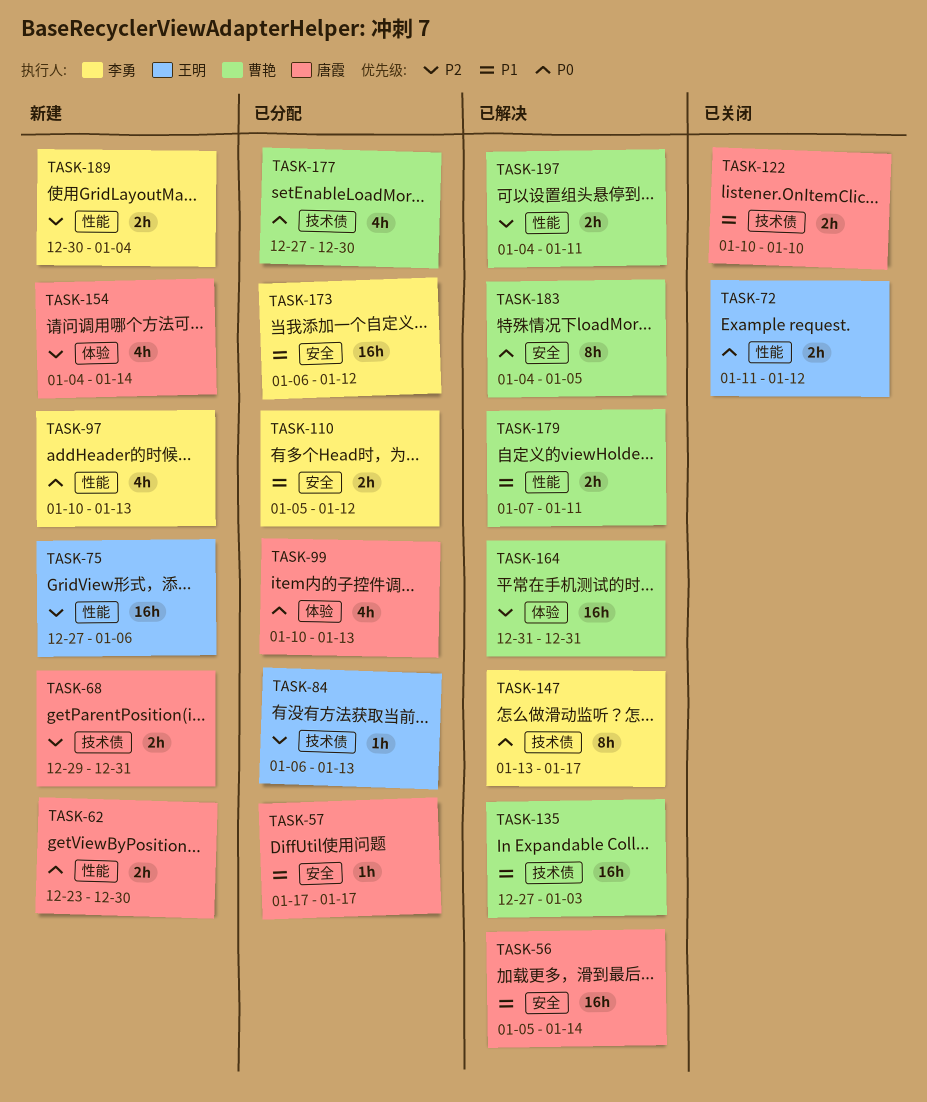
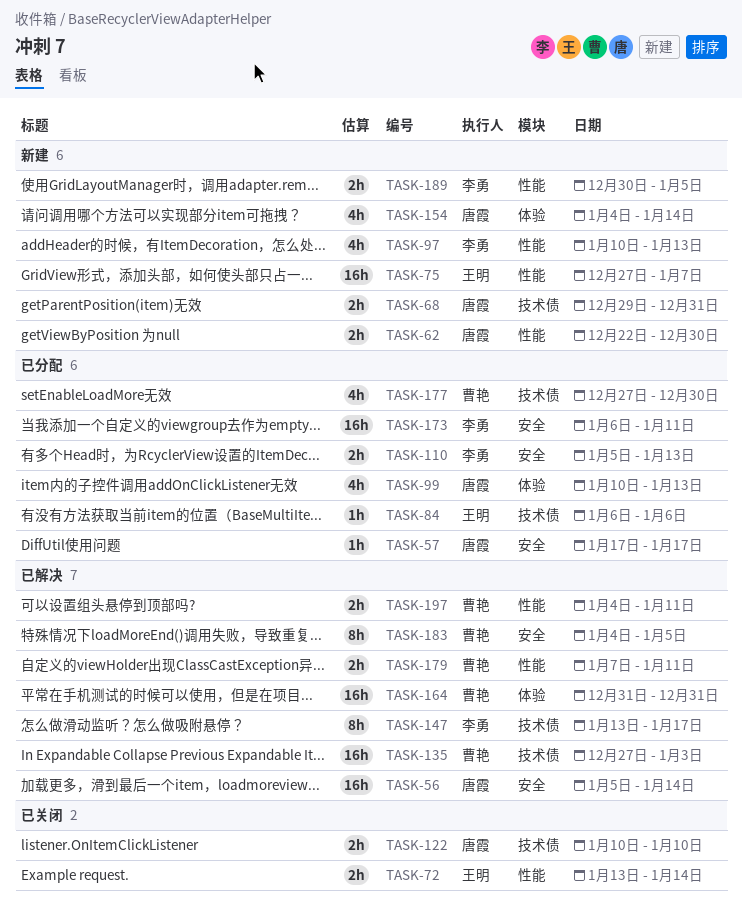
TASK-62, start: Dec 23 -> Dec 22
TASK-72, start: Jan 11 -> Jan 13
TASK-72, due: Jan 12 -> Jan 14
TASK-75, due: Jan 6 -> Jan 7
TASK-84, due: Jan 13 -> Jan 6
TASK-110, due: Jan 12 -> Jan 13
TASK-173, due: Jan 12 -> Jan 11
TASK-189, due: Jan 4 -> Jan 5

